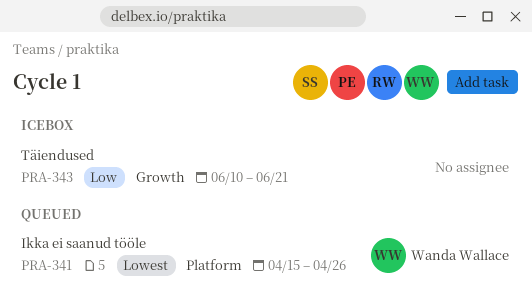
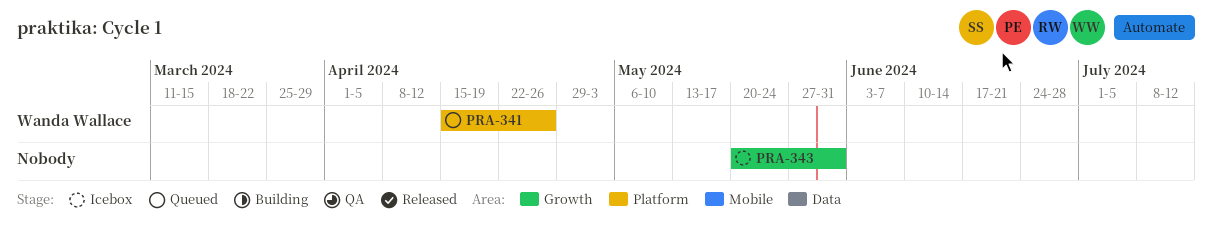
PRA-343, start: Jun 10 -> May 20
PRA-343, due: Jun 21 -> May 31

